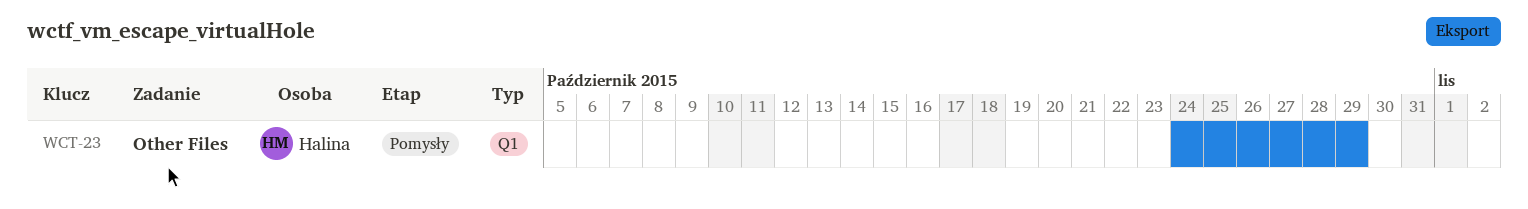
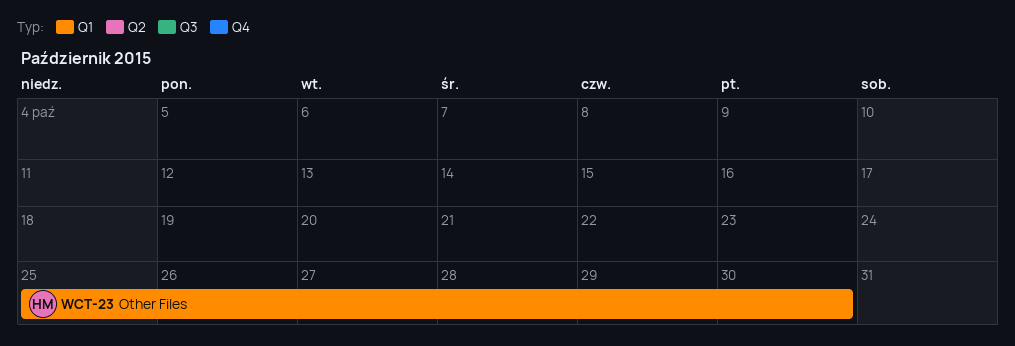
WCT-23, start: Oct 24 -> Oct 25
WCT-23, due: Oct 29 -> Oct 30

